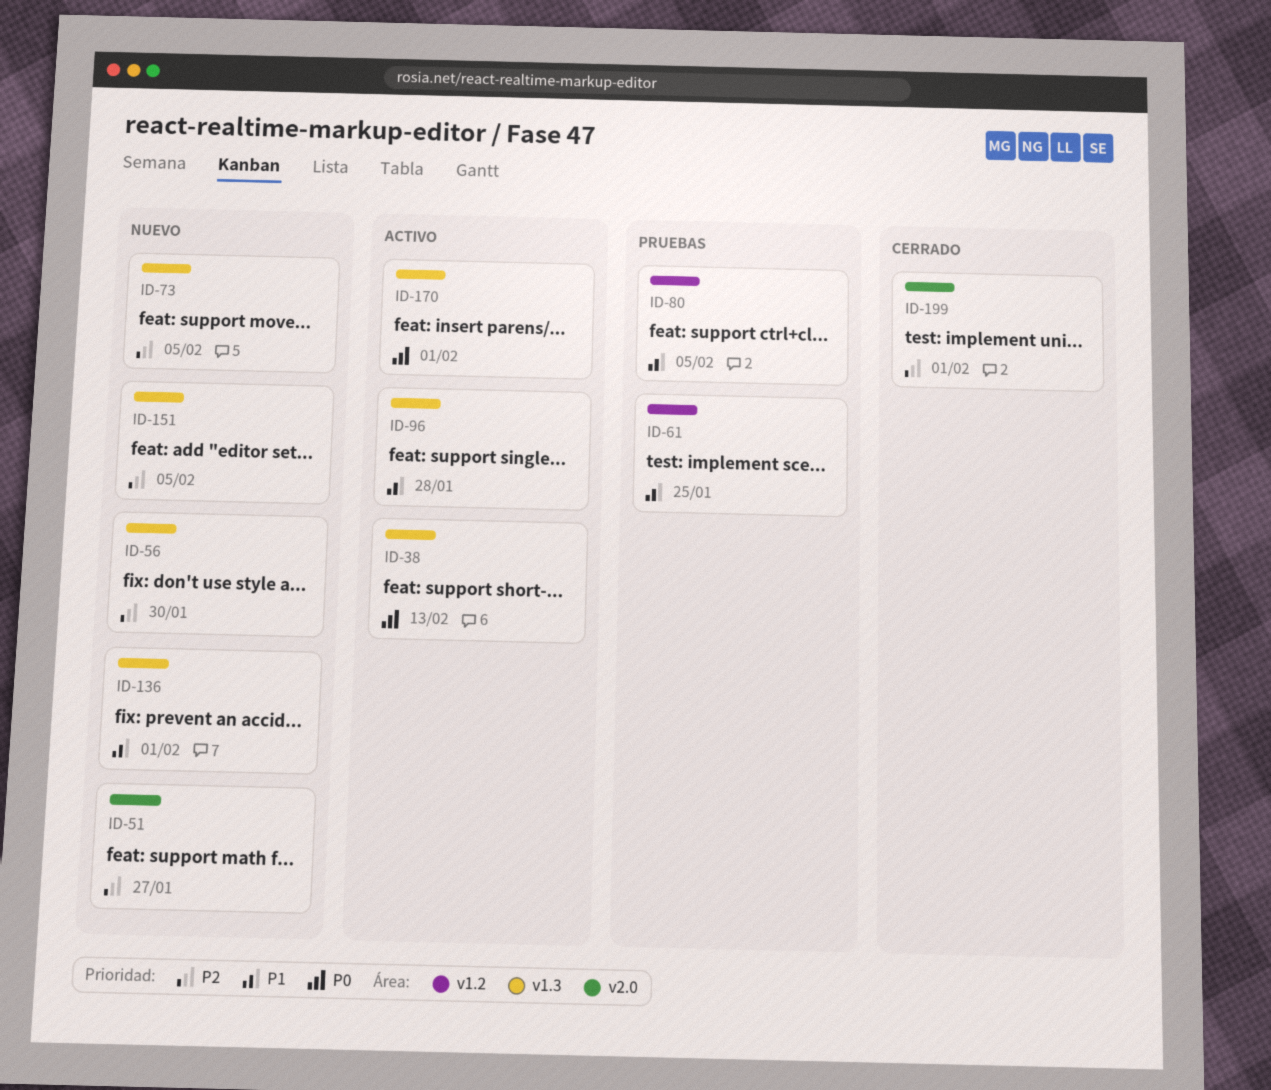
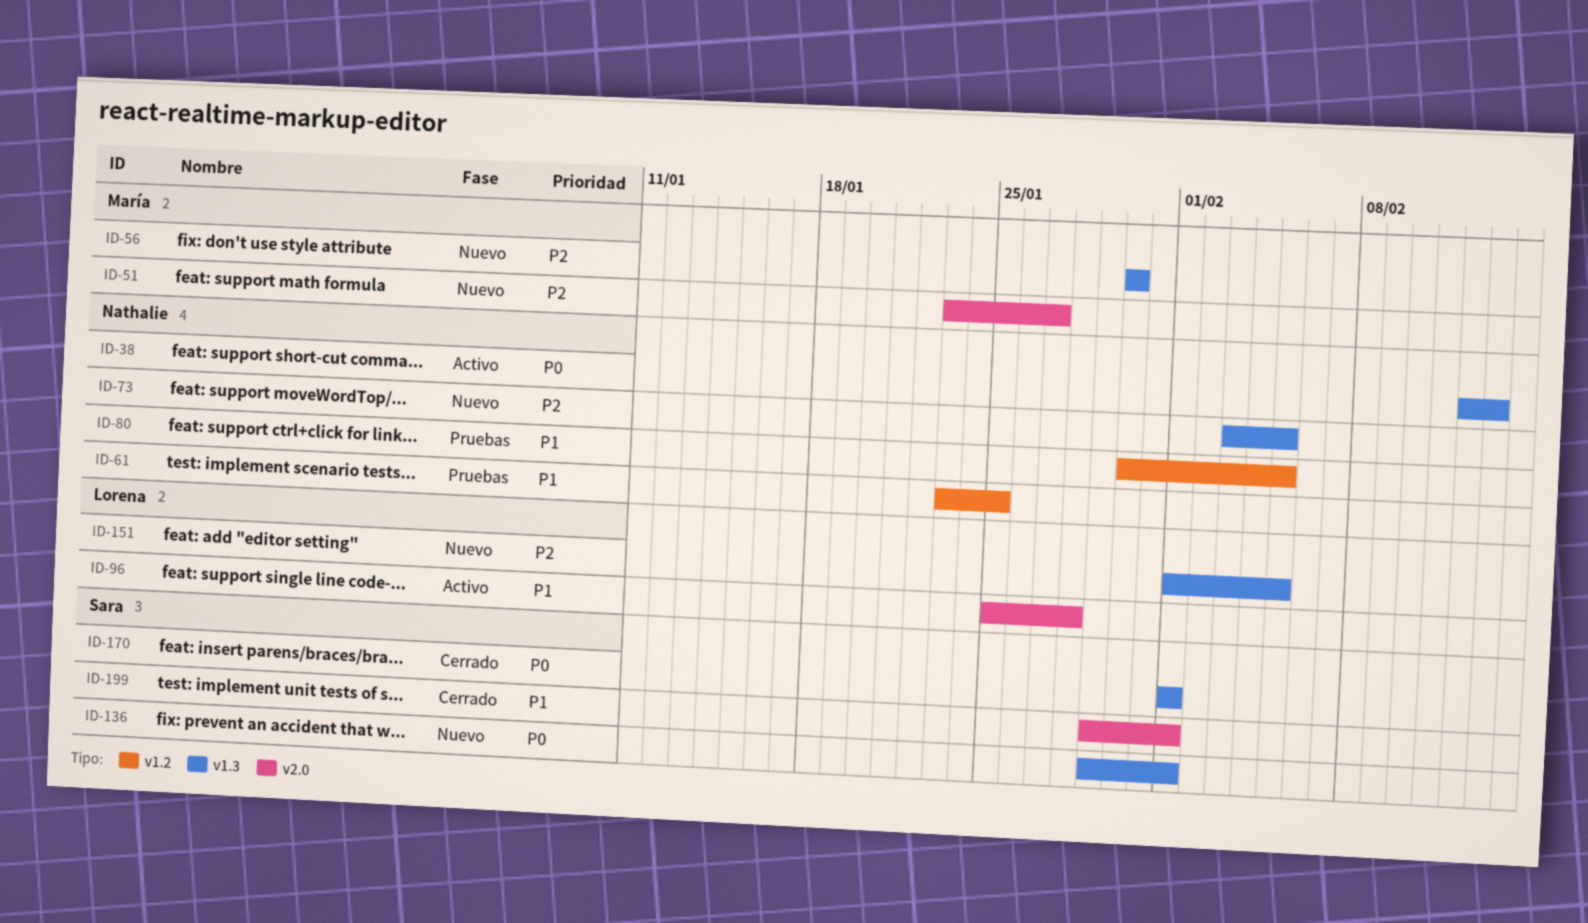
ID-96, label: v1.3 -> v2.0
ID-136, priority: P1 -> P0
ID-170, status: Activo -> Cerrado
ID-199, priority: P2 -> P1

